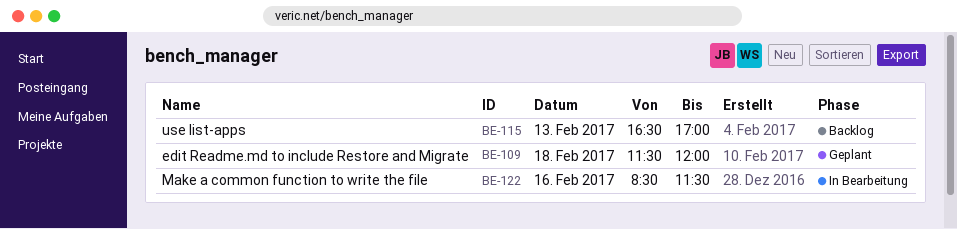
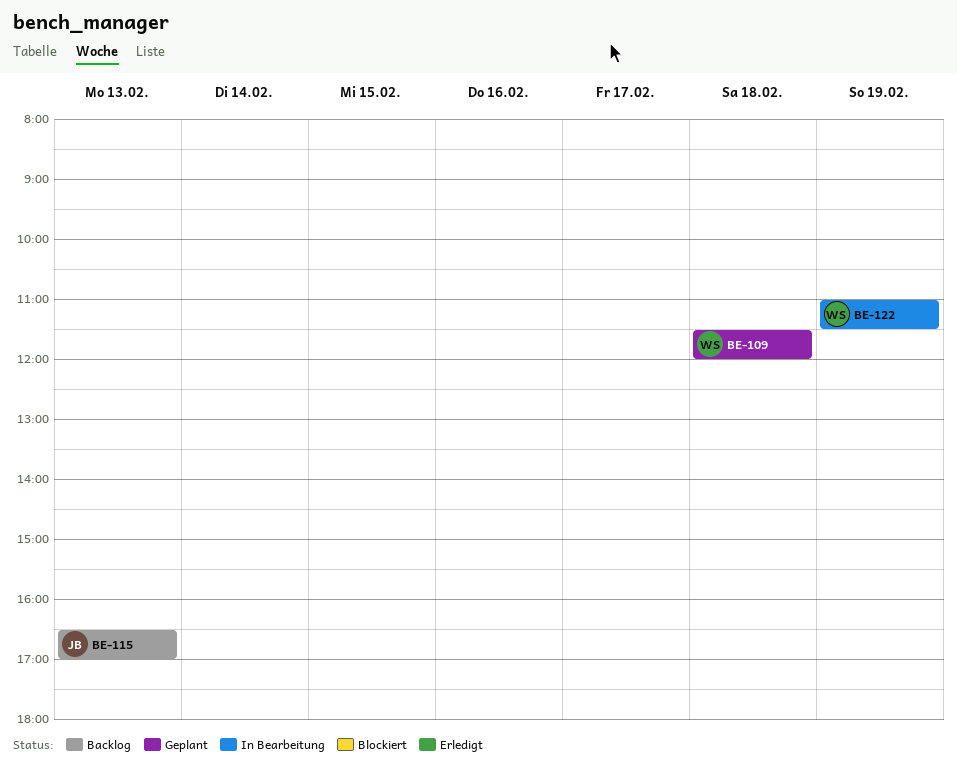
BE-122, day: Feb 16 -> Feb 19
BE-122, begins: 08:30 -> 11:00

